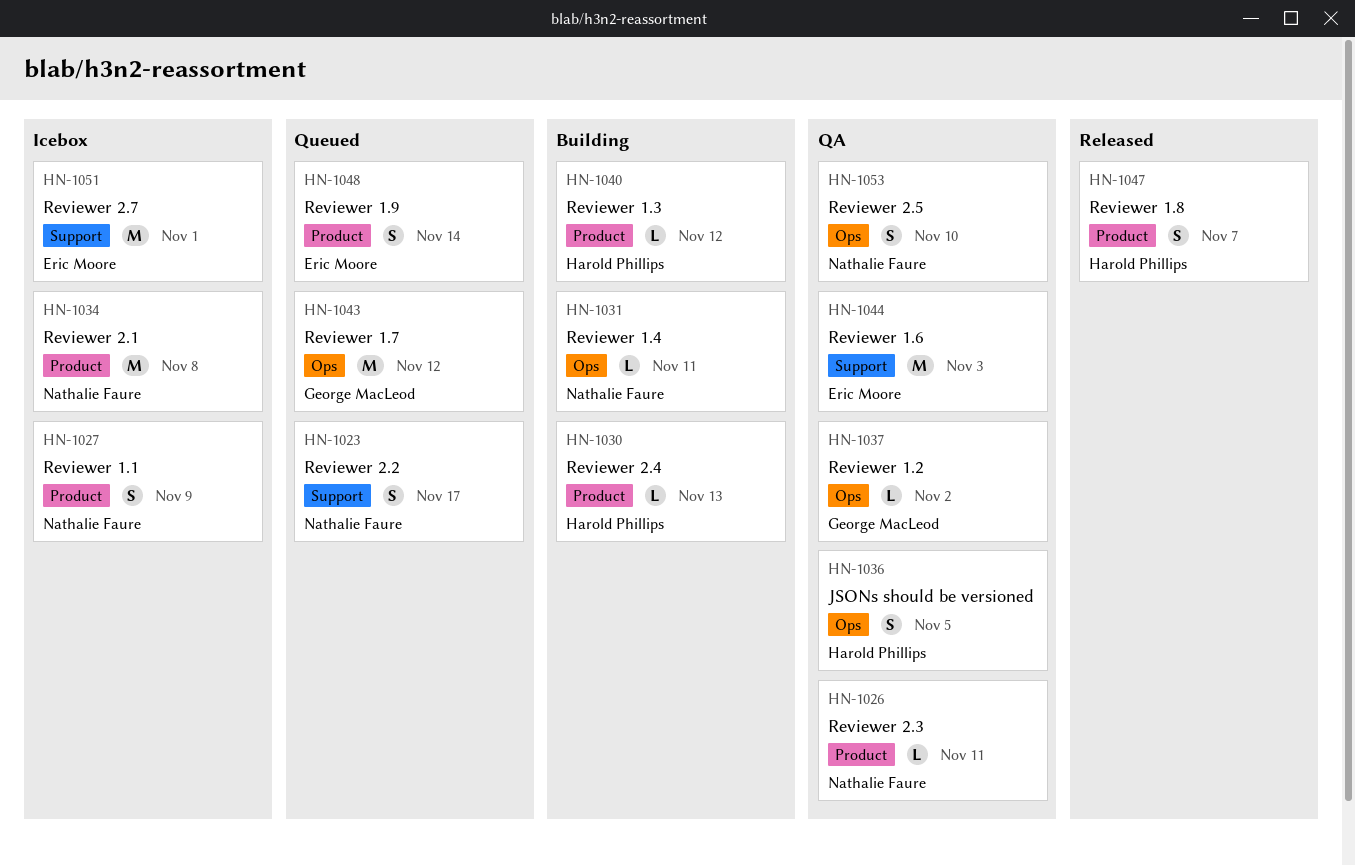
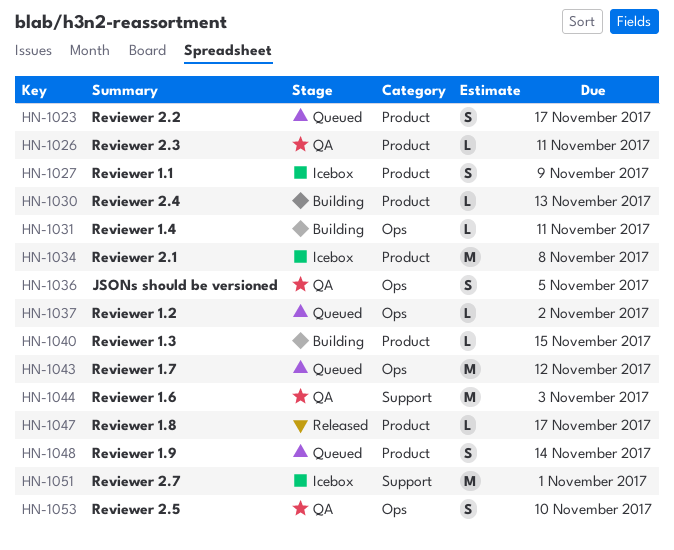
HN-1023, label: Support -> Product
HN-1037, status: QA -> Queued
HN-1040, due: Nov 12 -> Nov 15
HN-1047, estimate: S -> L
HN-1047, due: Nov 7 -> Nov 17

